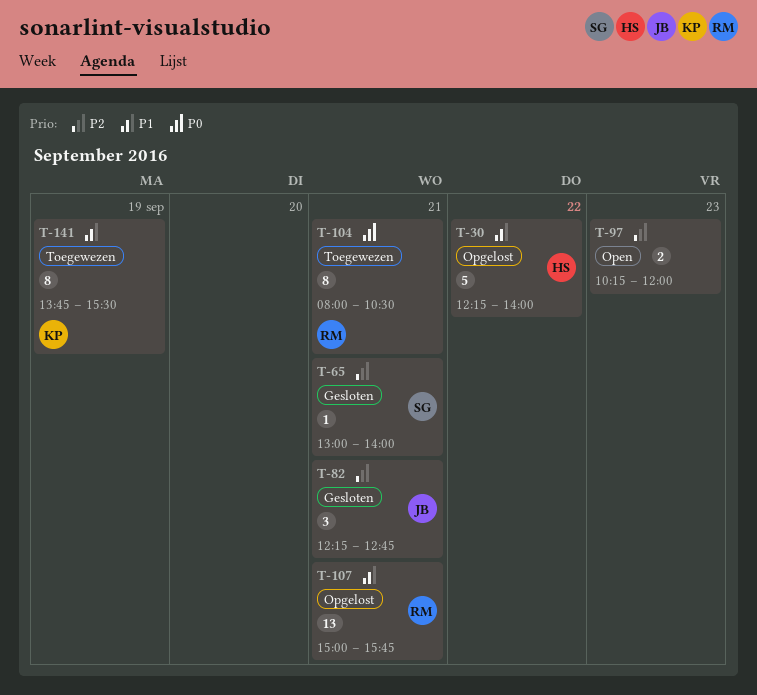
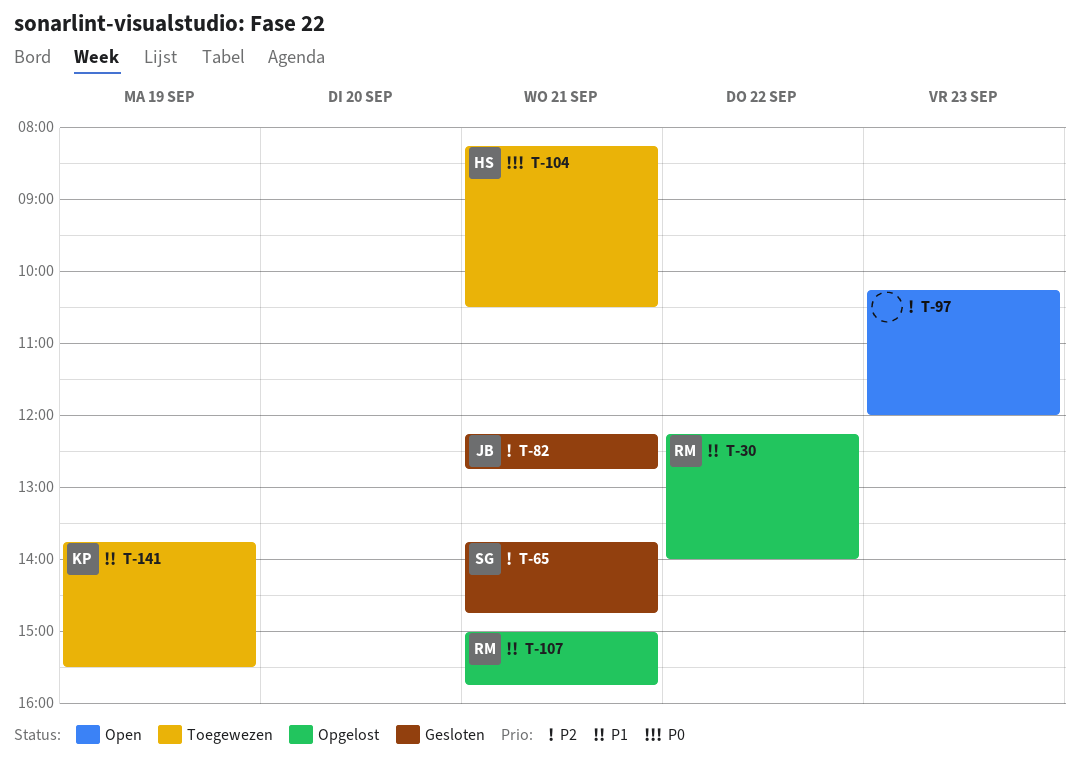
T-30, owner: HS -> RM
T-65, begins: 13:00 -> 13:45
T-65, ends: 14:00 -> 14:45
T-104, owner: RM -> HS
T-104, begins: 08:00 -> 08:15

